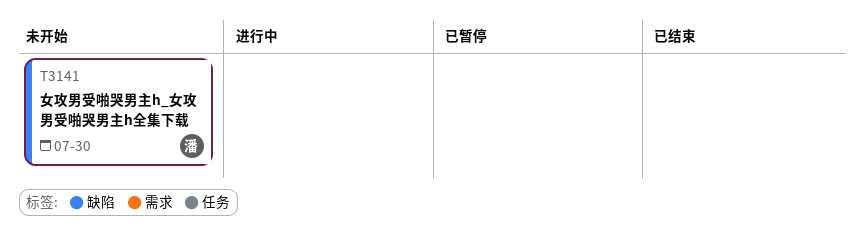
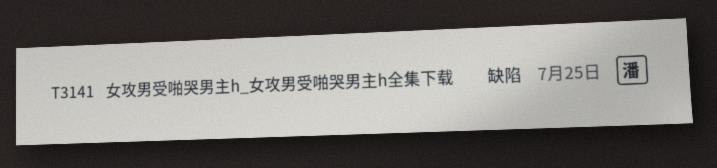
T3141, due: Jul 30 -> Jul 25

